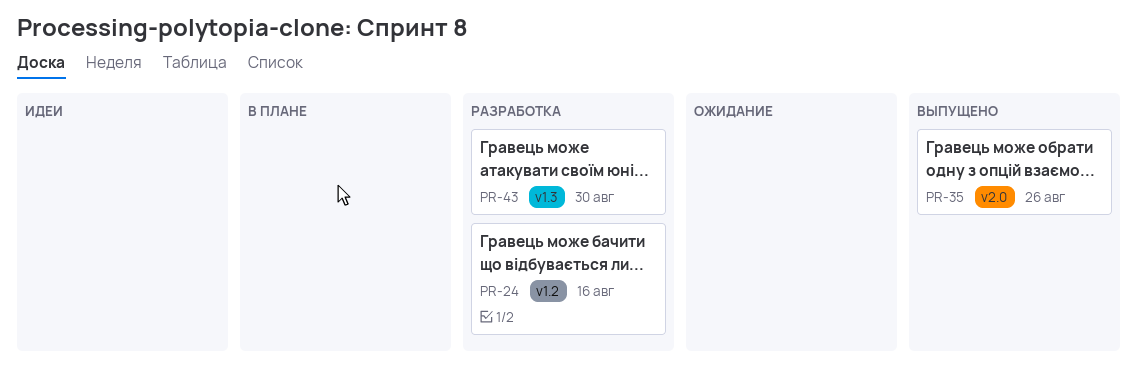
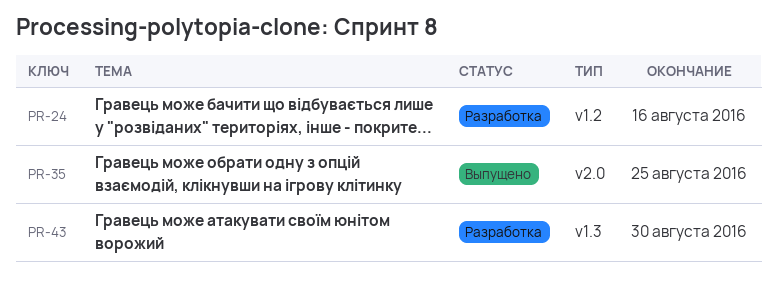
PR-35, due: Aug 26 -> Aug 25

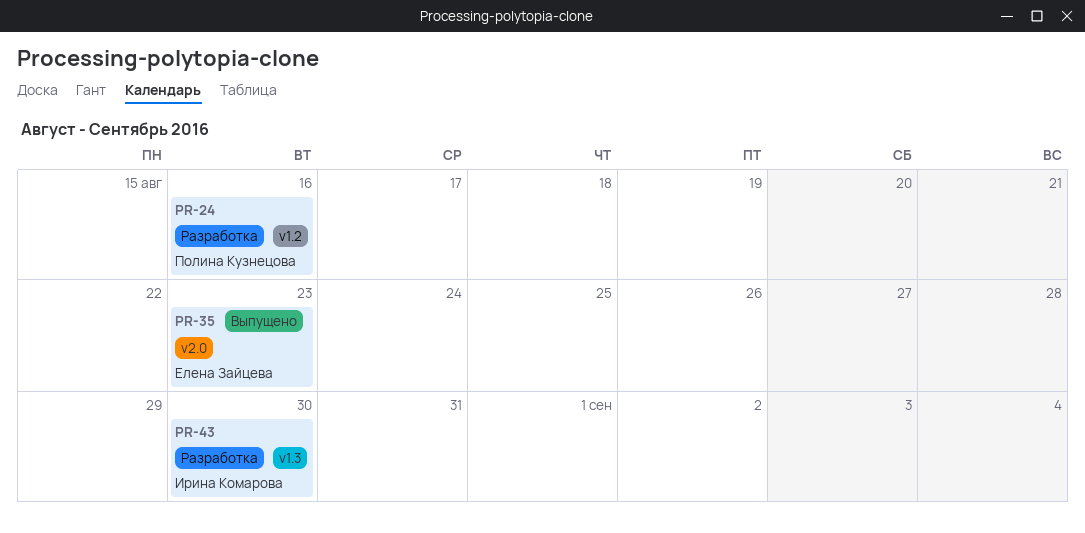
PR-35, due: Aug 25 -> Aug 23

